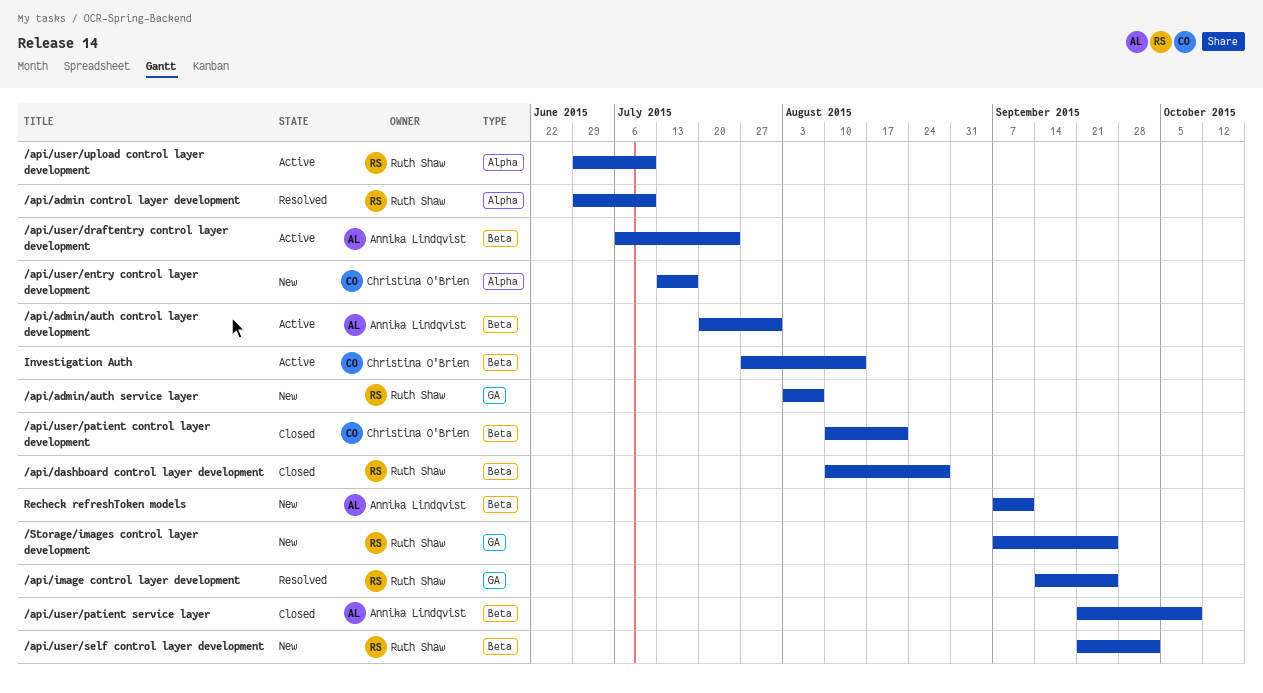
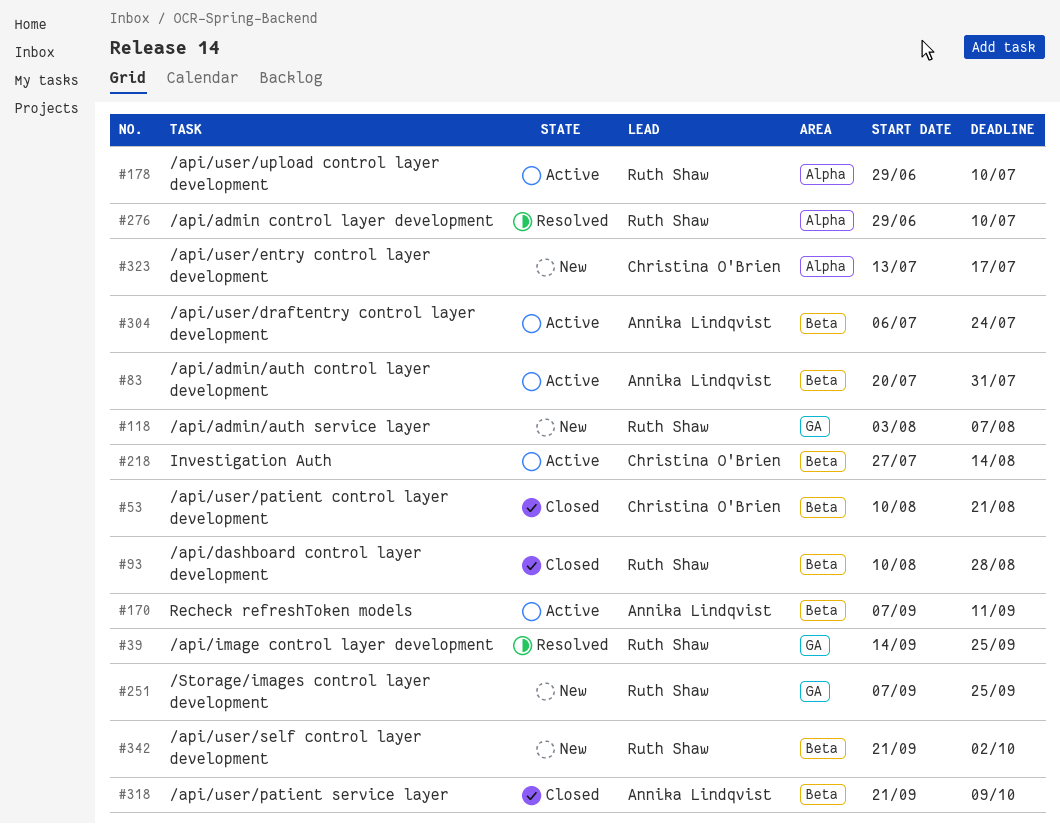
Recheck refreshToken models, status: New -> Active

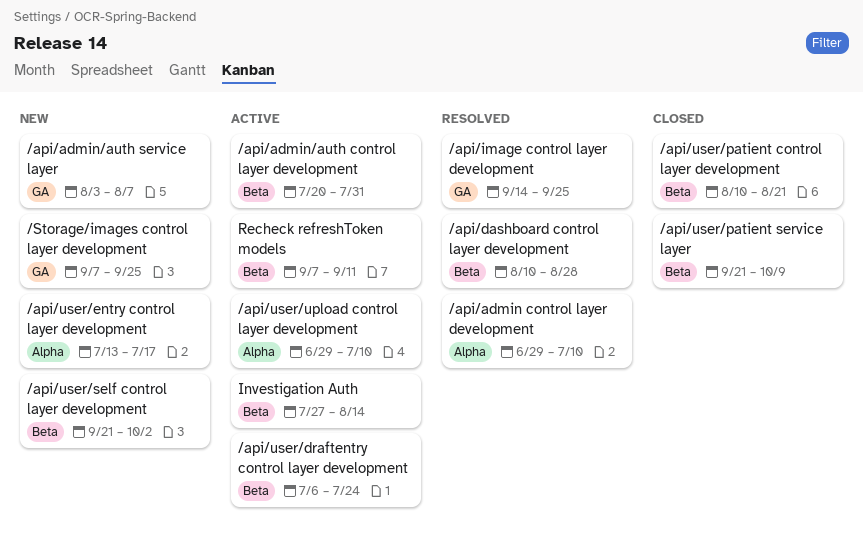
/api/dashboard control layer development, status: Closed -> Resolved

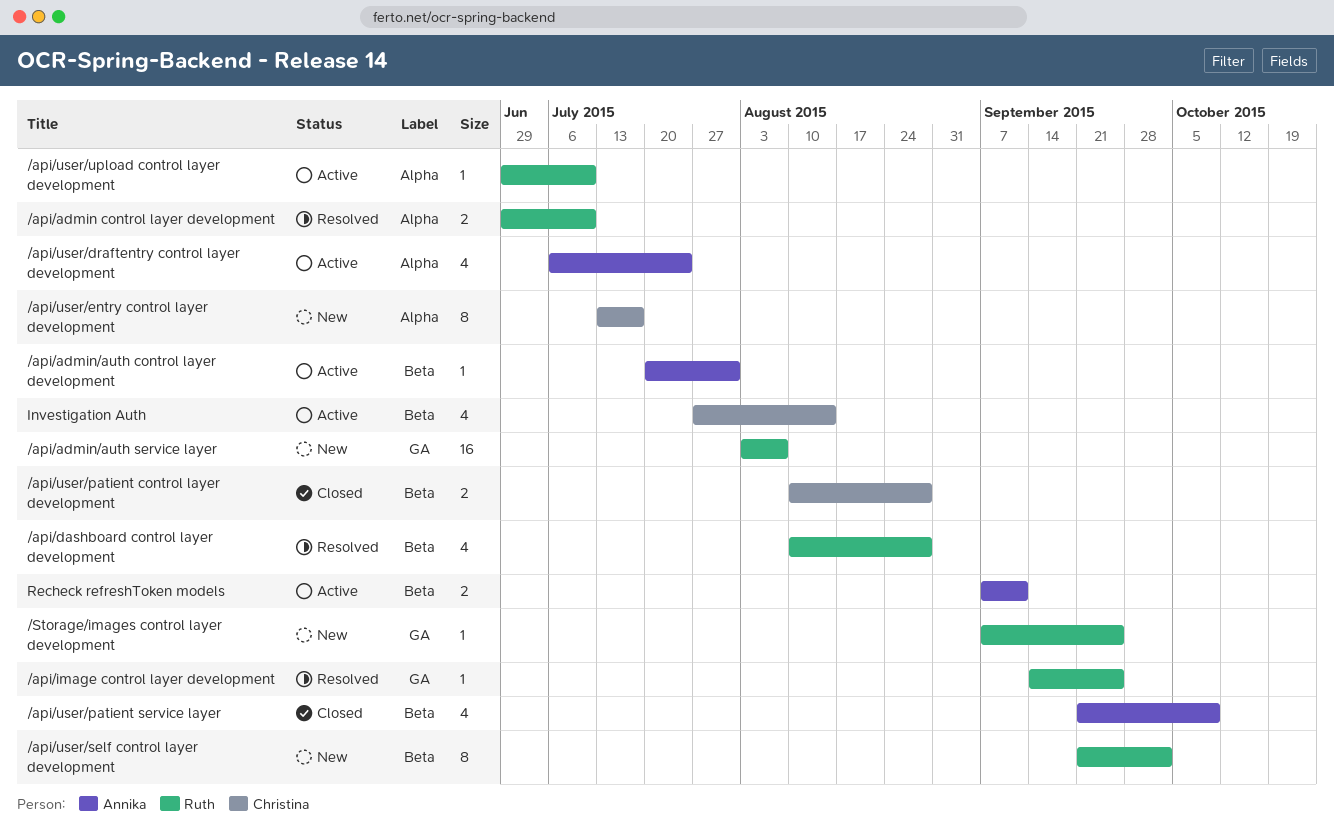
/api/user/draftentry control layer development, label: Beta -> Alpha
/api/user/patient control layer development, due: Aug 21 -> Aug 28

